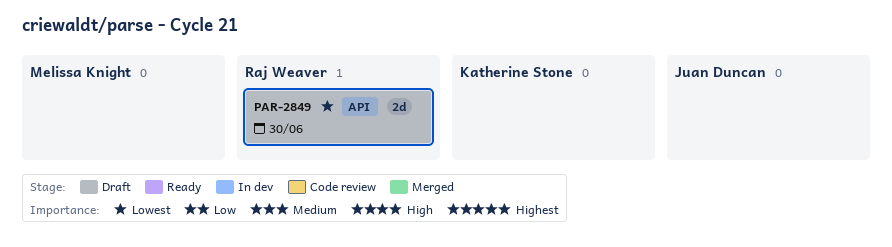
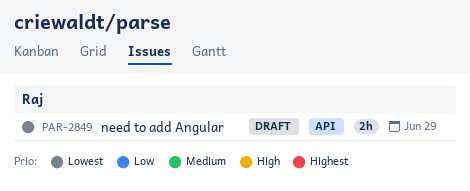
PAR-2849, estimate: 2d -> 2h
PAR-2849, due: Jun 30 -> Jun 29

